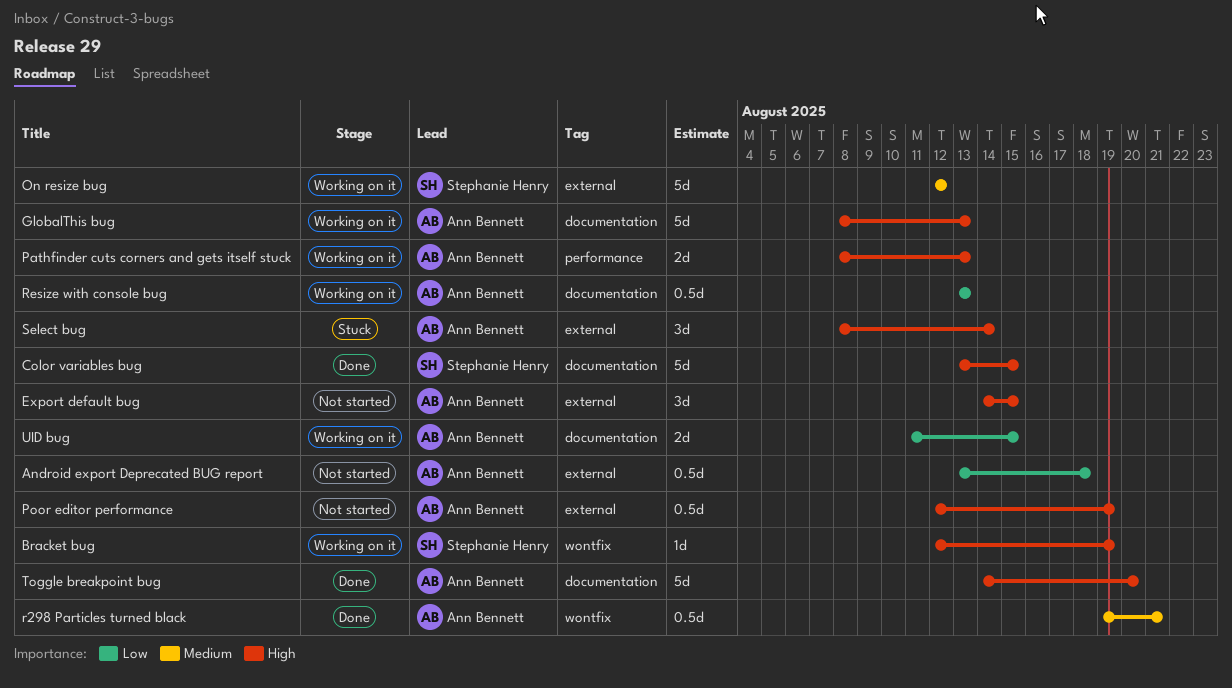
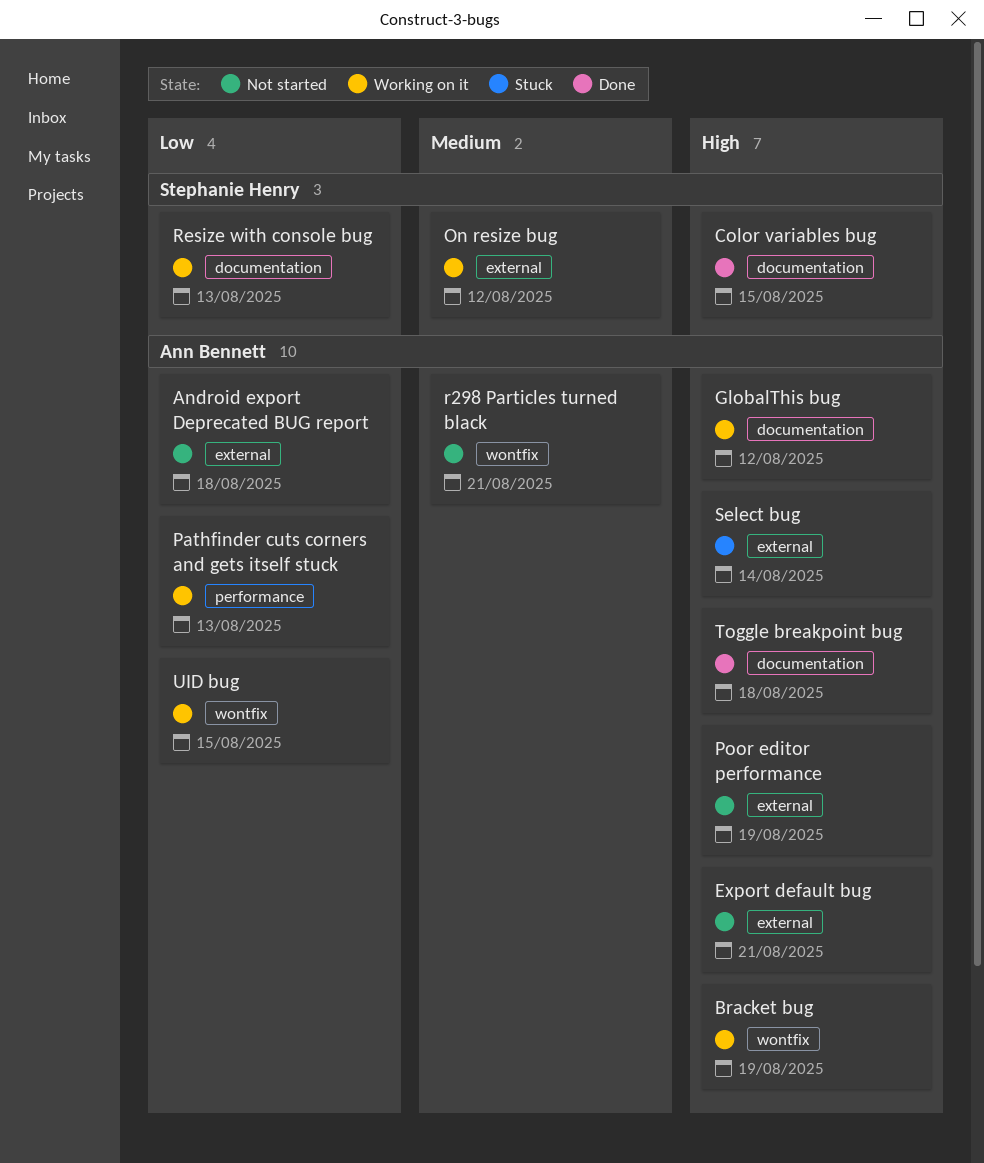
Bracket bug, owner: Stephanie Henry -> Ann Bennett
Export default bug, due: Aug 15 -> Aug 21
GlobalThis bug, due: Aug 13 -> Aug 12
Pathfinder cuts corners and gets itself stuck, priority: High -> Low
r298 Particles turned black, status: Done -> Not started
Resize with console bug, owner: Ann Bennett -> Stephanie Henry
Toggle breakpoint bug, due: Aug 20 -> Aug 18
UID bug, label: documentation -> wontfix

